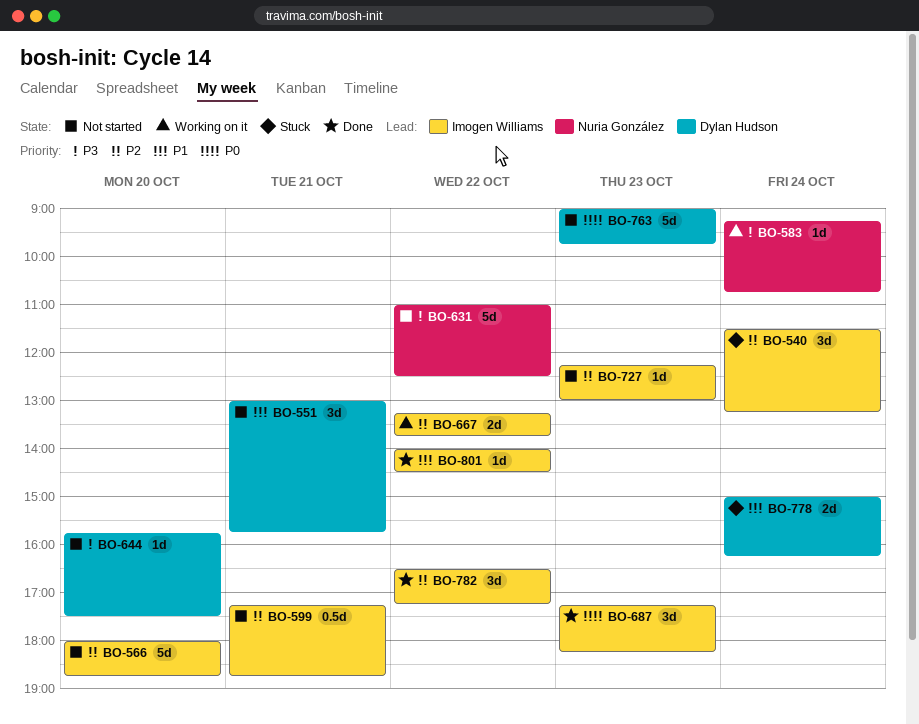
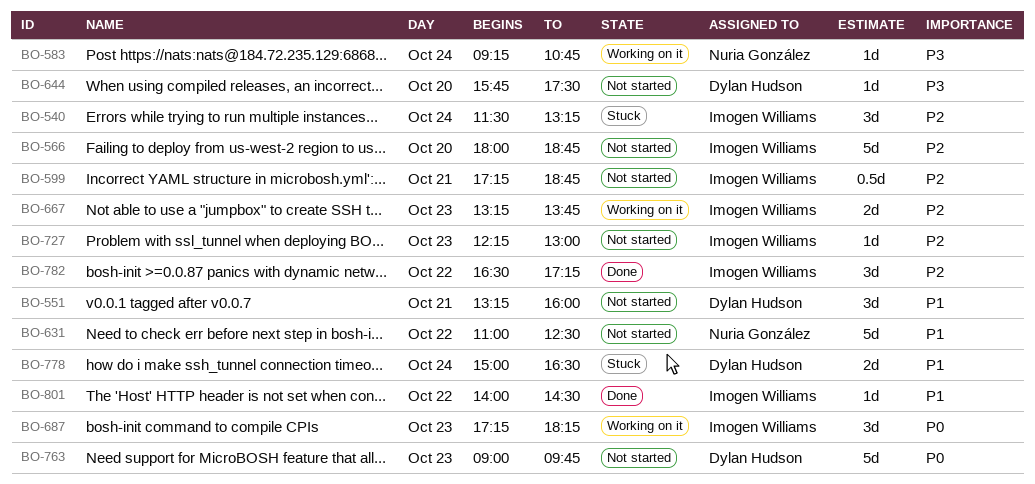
BO-551, begins: 13:00 -> 13:15
BO-551, ends: 15:45 -> 16:00
BO-631, priority: P3 -> P1
BO-667, day: Oct 22 -> Oct 23
BO-687, status: Done -> Working on it
BO-778, ends: 16:15 -> 16:30

